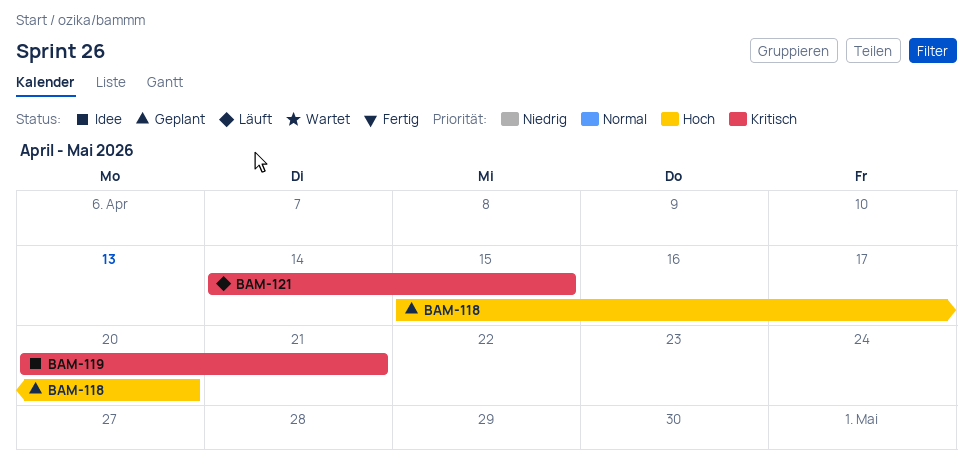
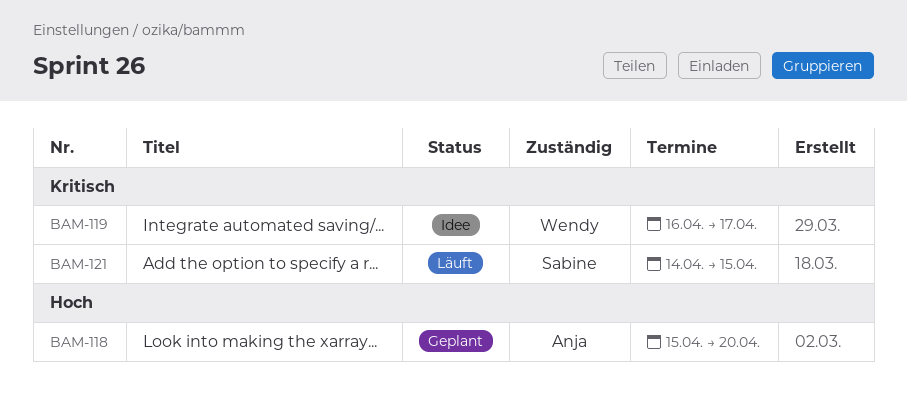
BAM-119, start: Apr 20 -> Apr 16
BAM-119, due: Apr 21 -> Apr 17

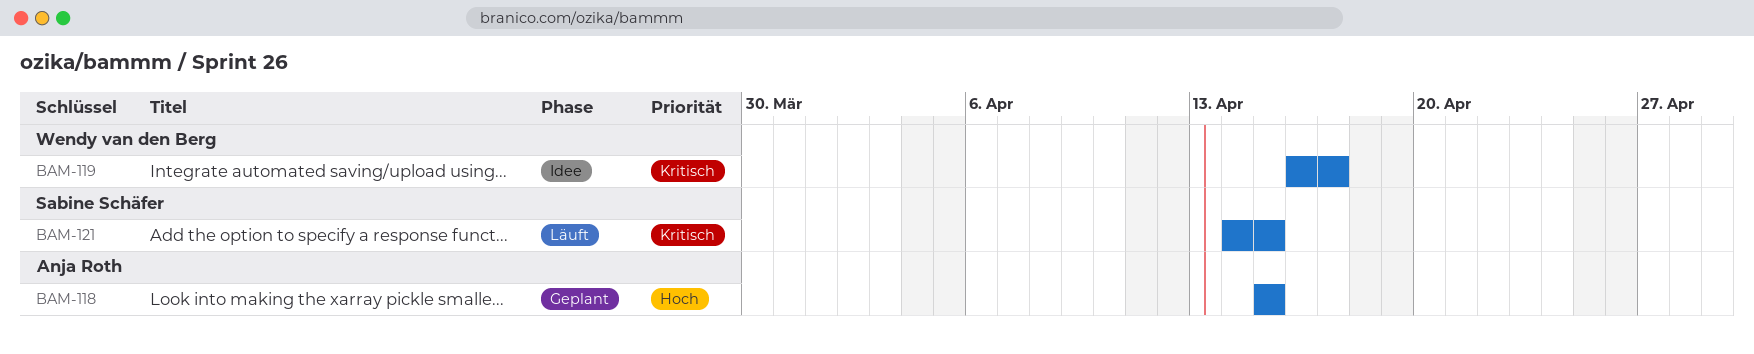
BAM-118, due: Apr 20 -> Apr 15

